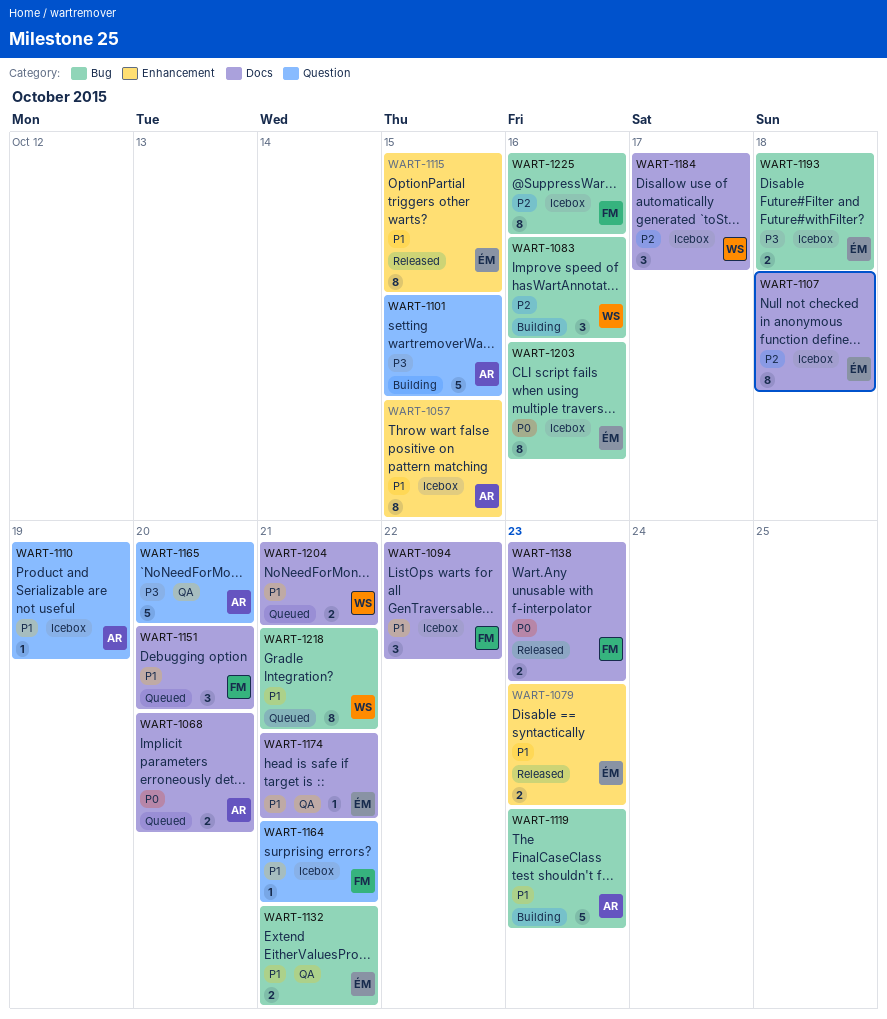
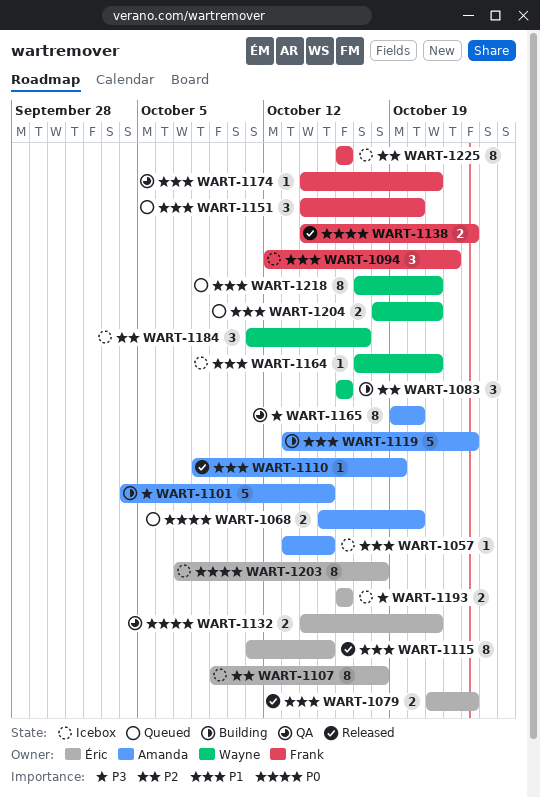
WART-1057, estimate: 8 -> 1
WART-1110, status: Icebox -> Released
WART-1132, priority: P1 -> P0
WART-1164, owner: Frank -> Wayne
WART-1165, estimate: 5 -> 8
WART-1174, owner: Éric -> Frank
WART-1193, due: Oct 18 -> Oct 16
WART-1203, due: Oct 16 -> Oct 18

